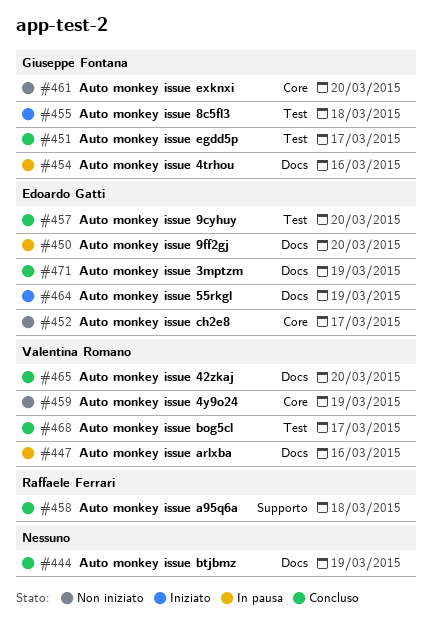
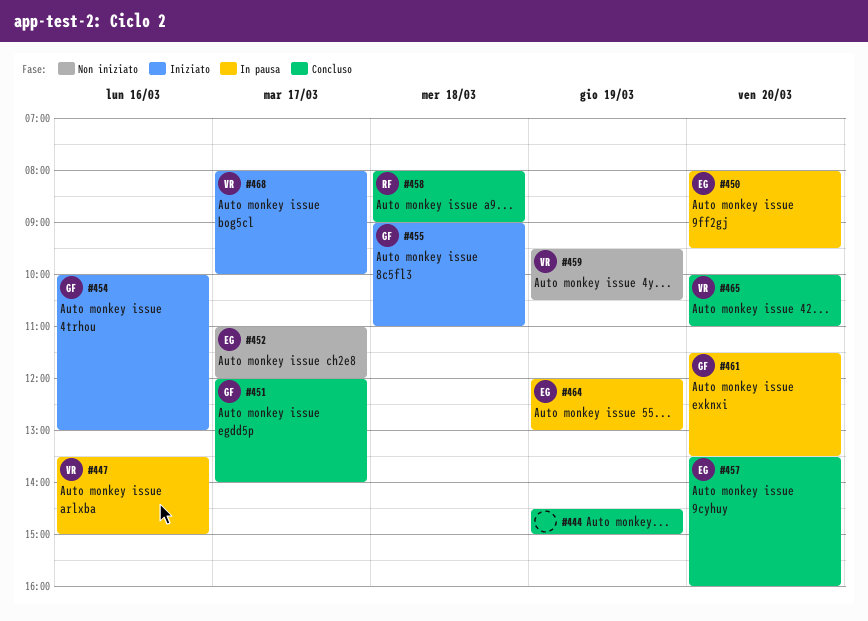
#454, status: In pausa -> Iniziato
#461, status: Non iniziato -> In pausa
#464, status: Iniziato -> In pausa
#468, status: Concluso -> Iniziato
#471: present -> none

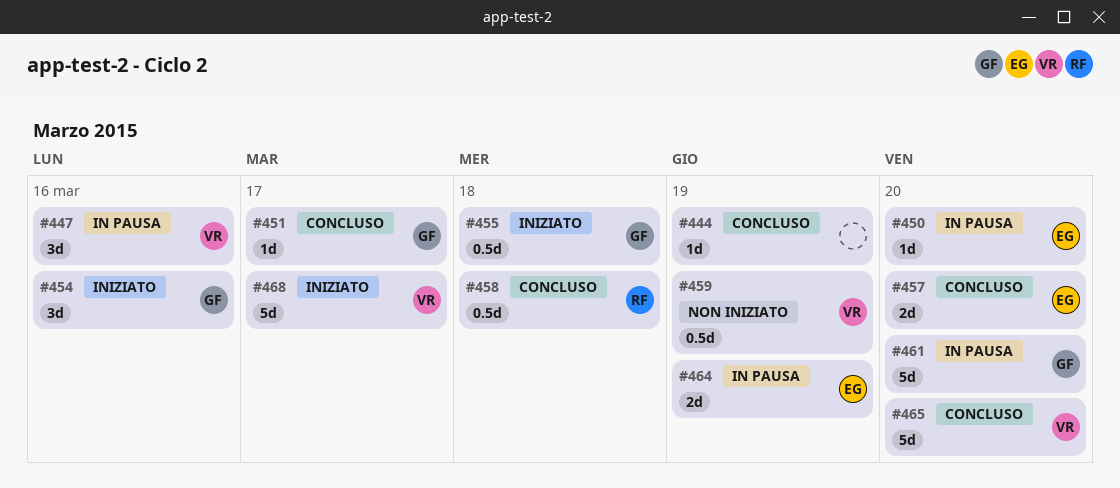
#452: present -> none

